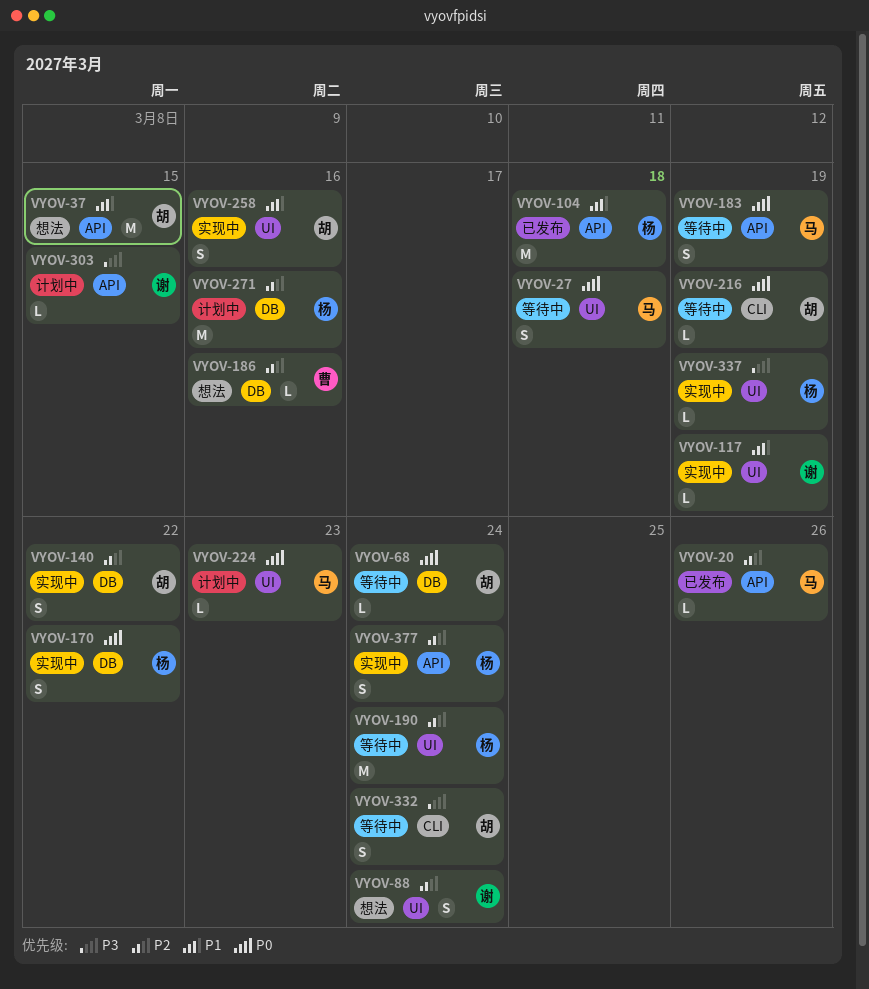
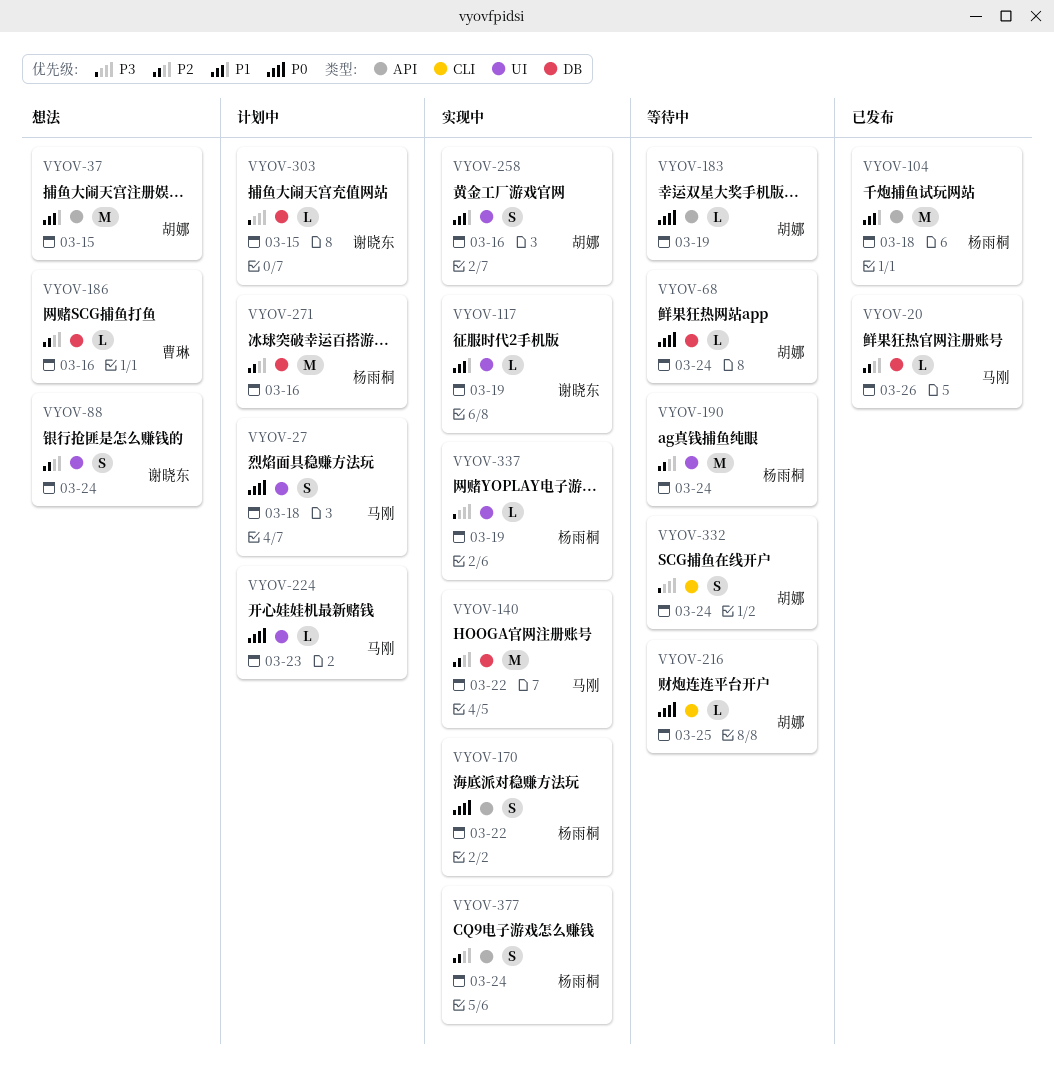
VYOV-20, label: API -> DB
VYOV-27, status: 等待中 -> 计划中
VYOV-140, owner: 胡娜 -> 马刚
VYOV-140, estimate: S -> M
VYOV-170, label: DB -> API
VYOV-183, owner: 马刚 -> 胡娜
VYOV-183, estimate: S -> L
VYOV-216, due: Mar 19 -> Mar 25
VYOV-303, label: API -> DB

